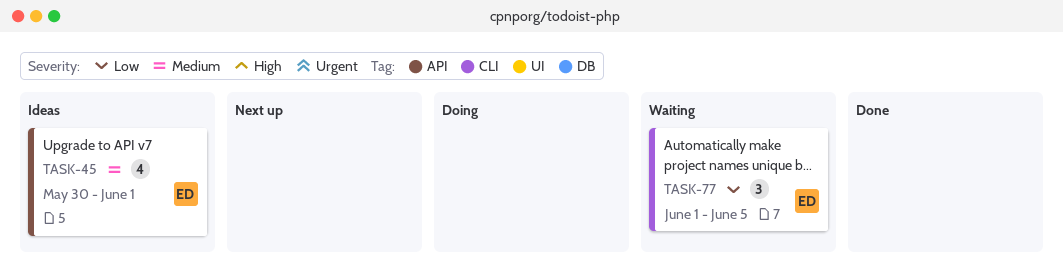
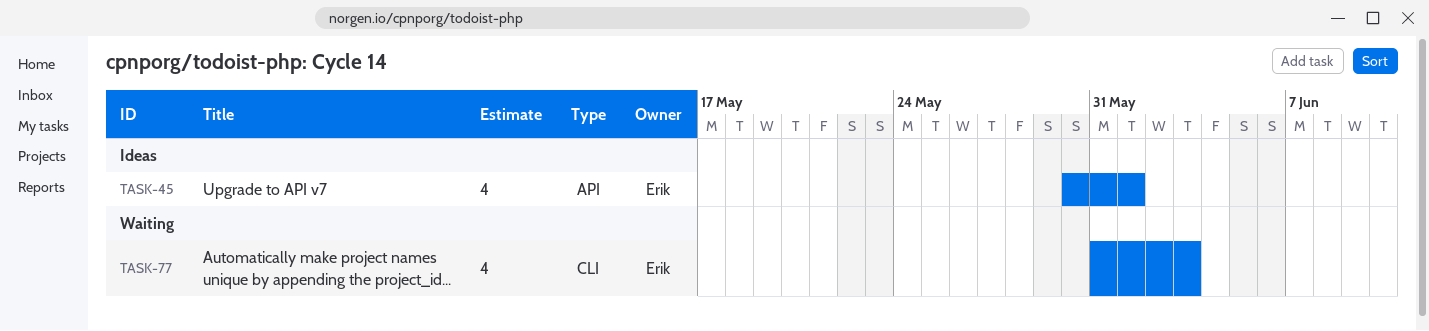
TASK-77, estimate: 3 -> 4
TASK-77, start: Jun 1 -> May 31
TASK-77, due: Jun 5 -> Jun 3

